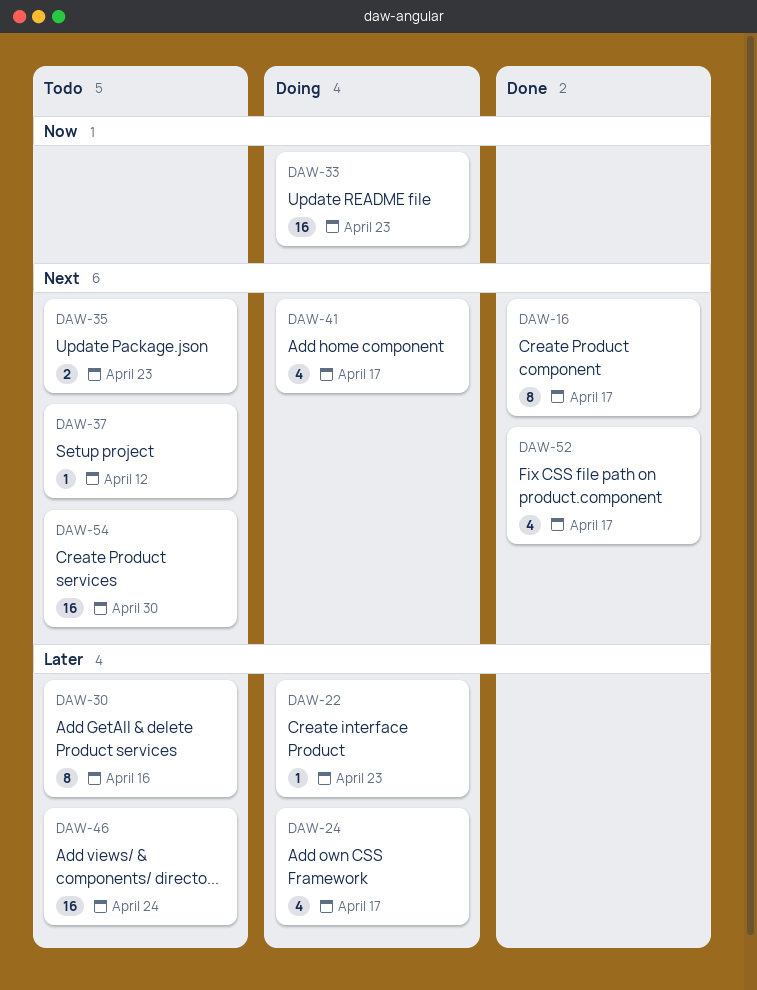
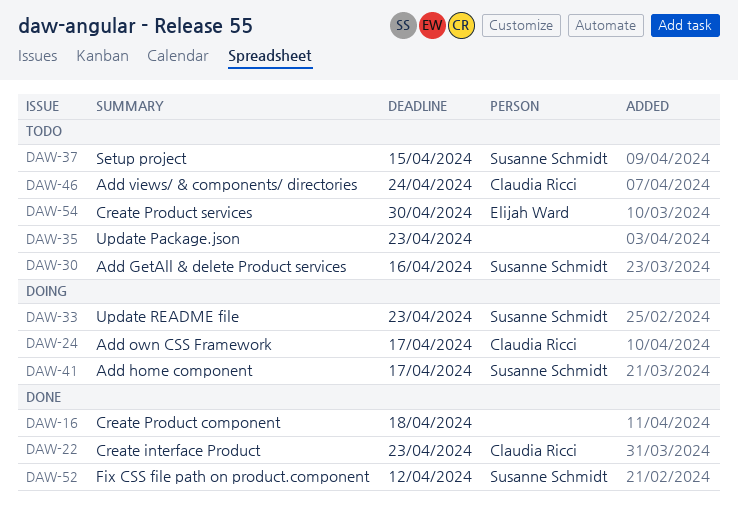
DAW-16, due: Apr 17 -> Apr 18
DAW-22, status: Doing -> Done
DAW-37, due: Apr 12 -> Apr 15
DAW-52, due: Apr 17 -> Apr 12

